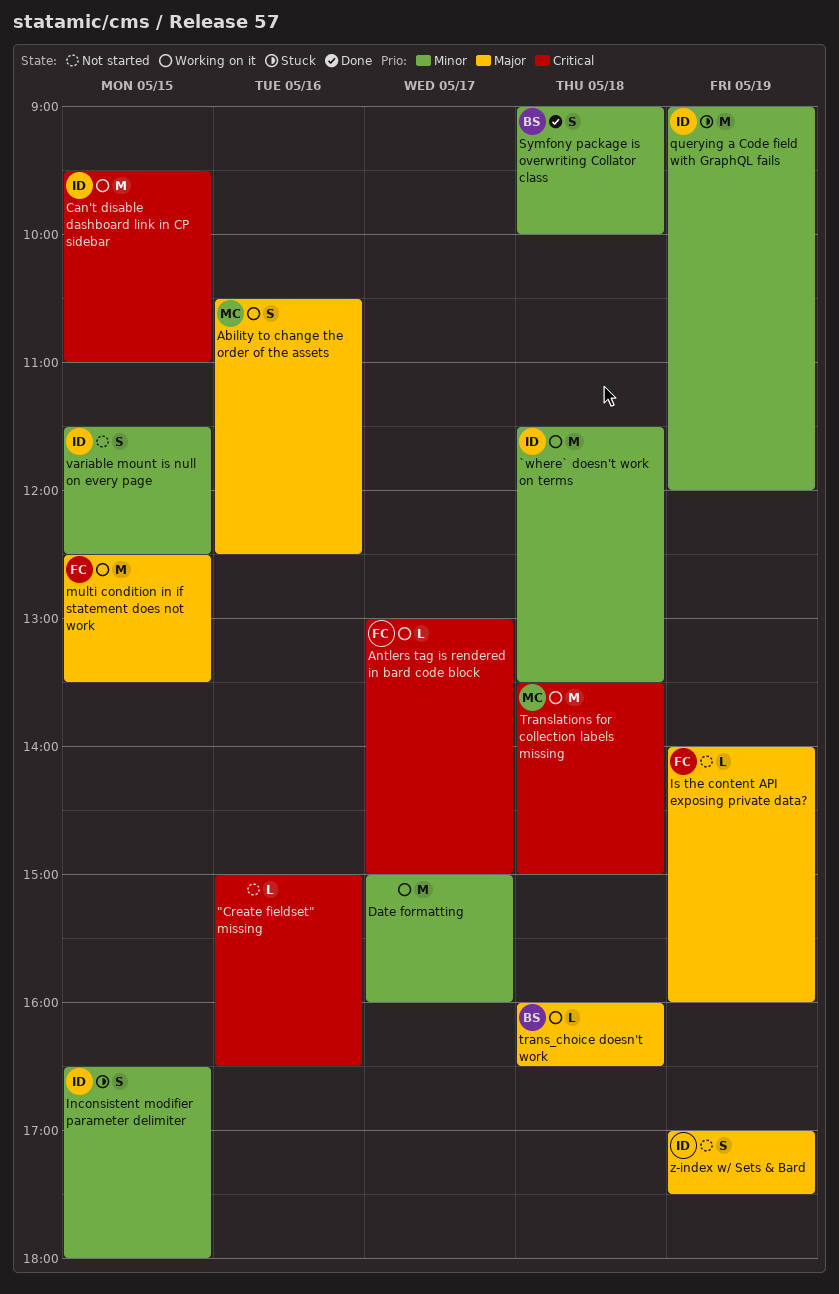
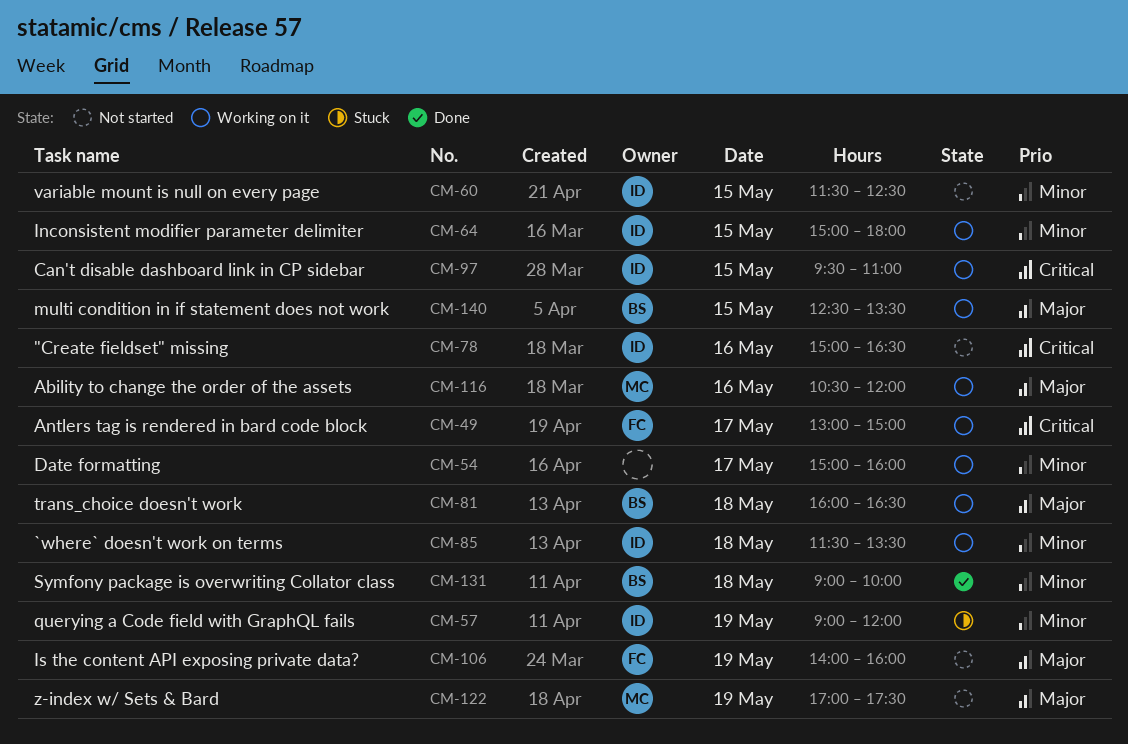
"Create fieldset" missing, owner: none -> ID
Ability to change the order of the assets, ends: 12:30 -> 12:00
Inconsistent modifier parameter delimiter, status: Stuck -> Working on it
Inconsistent modifier parameter delimiter, begins: 16:30 -> 15:00
multi condition in if statement does not work, owner: FC -> BS
Translations for collection labels missing: present -> none
z-index w/ Sets & Bard, owner: ID -> MC

